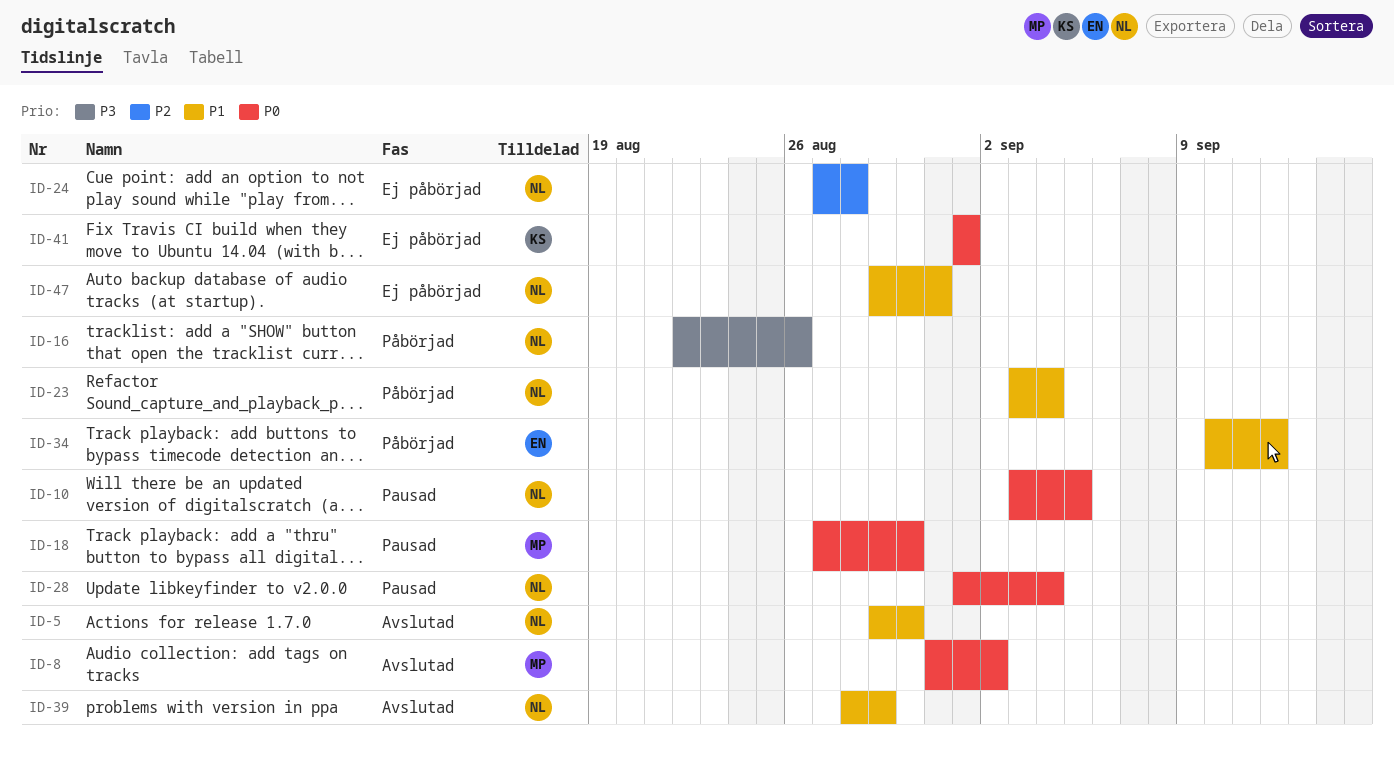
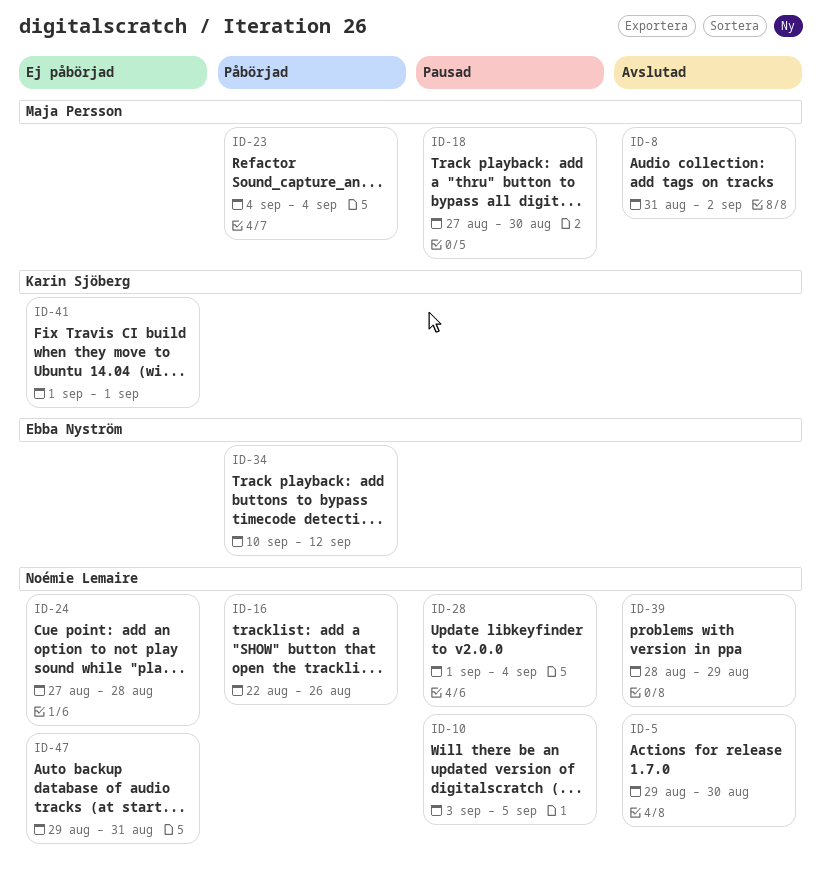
ID-23, owner: Noémie Lemaire -> Maja Persson
ID-23, start: Sep 3 -> Sep 4

